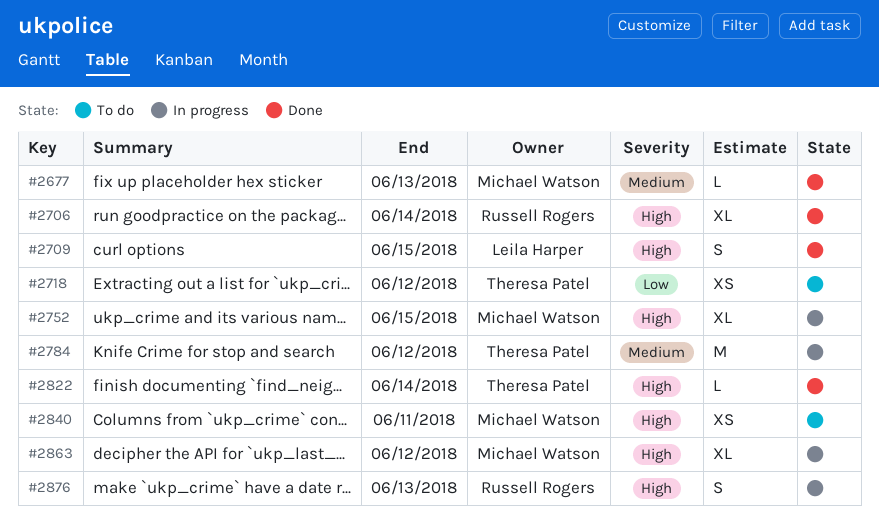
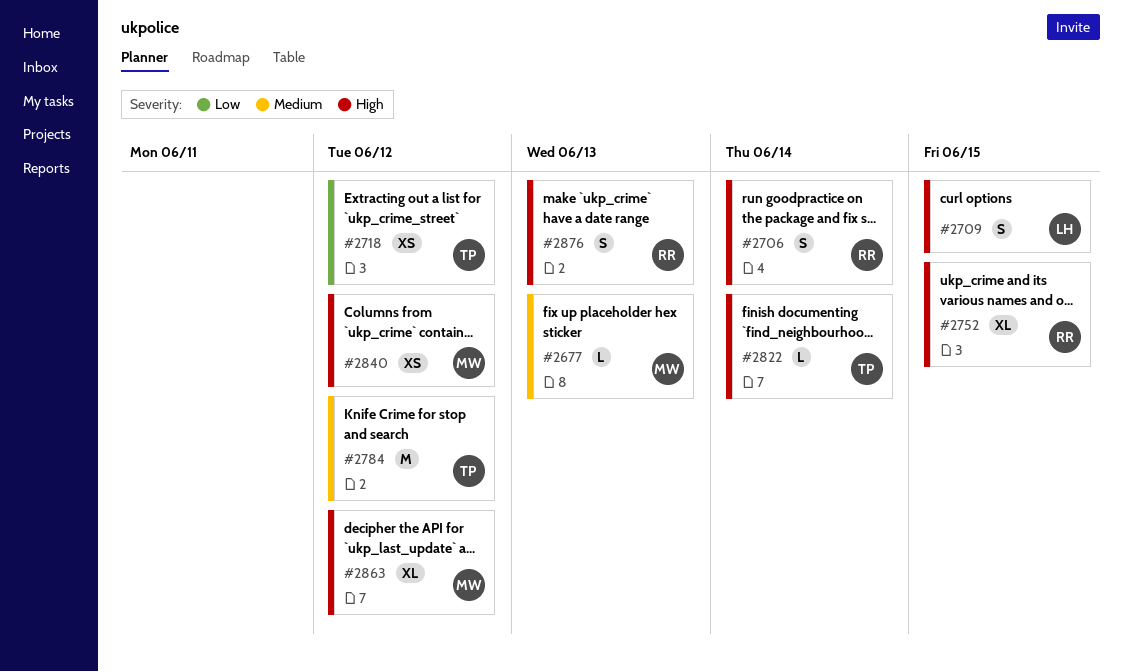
#2706, estimate: XL -> S
#2752, owner: Michael Watson -> Russell Rogers
#2840, due: Jun 11 -> Jun 12

